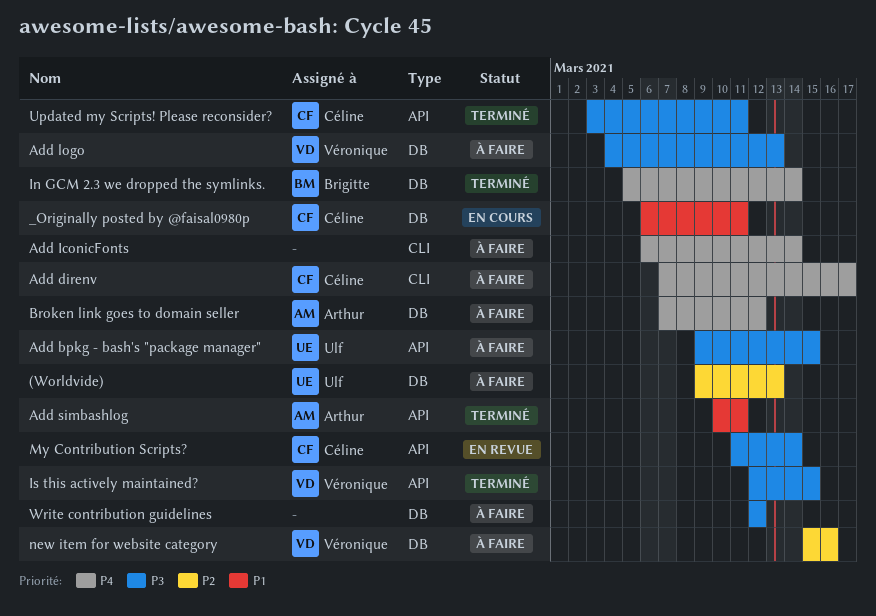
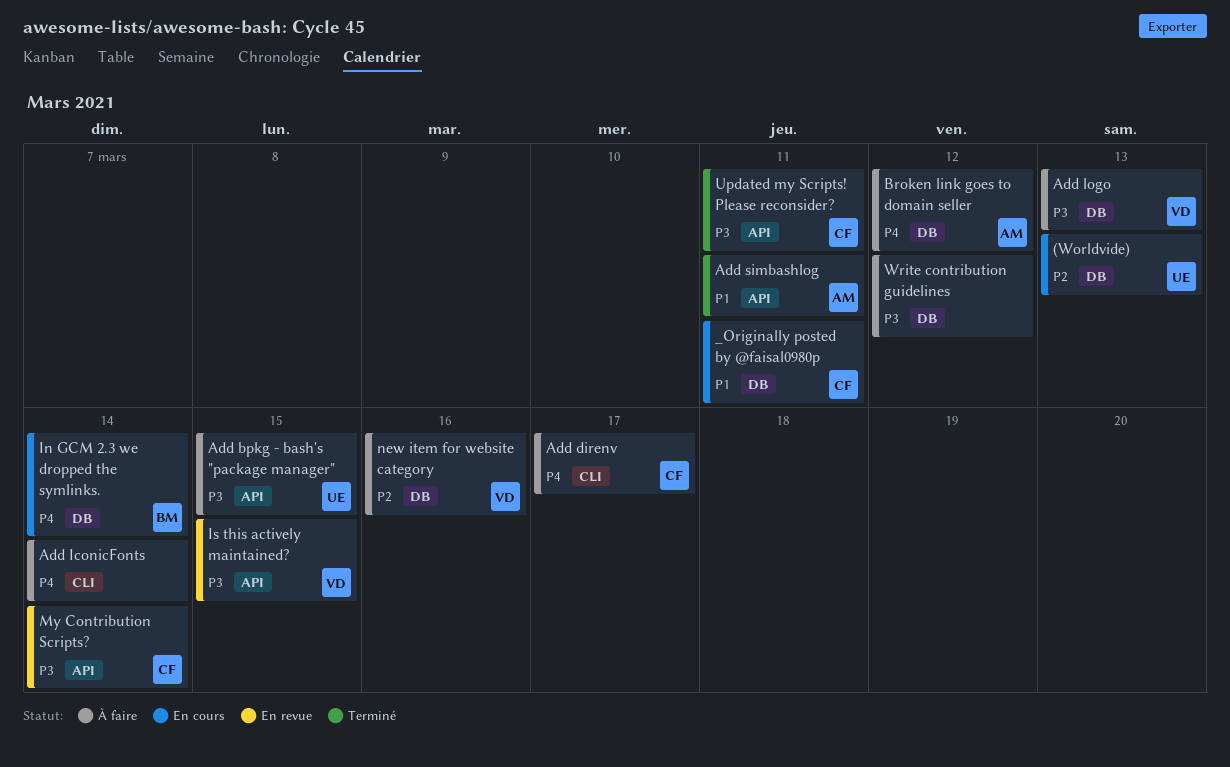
(Worldvide), status: À faire -> En cours
In GCM 2.3 we dropped the symlinks., status: Terminé -> En cours
Is this actively maintained?, status: Terminé -> En revue

